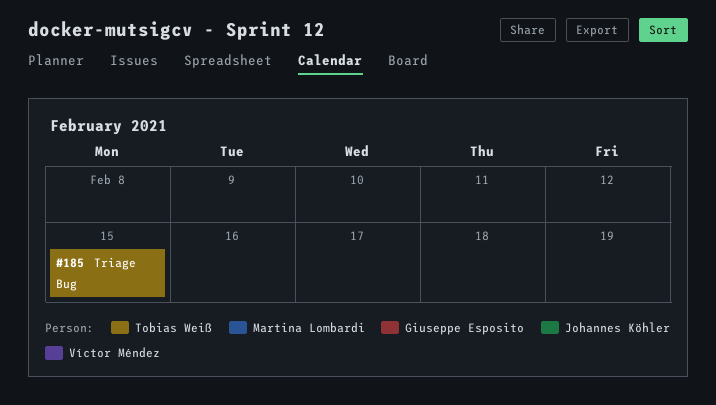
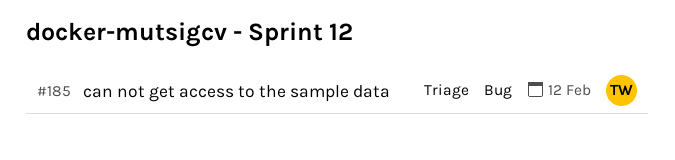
#185, due: Feb 15 -> Feb 12

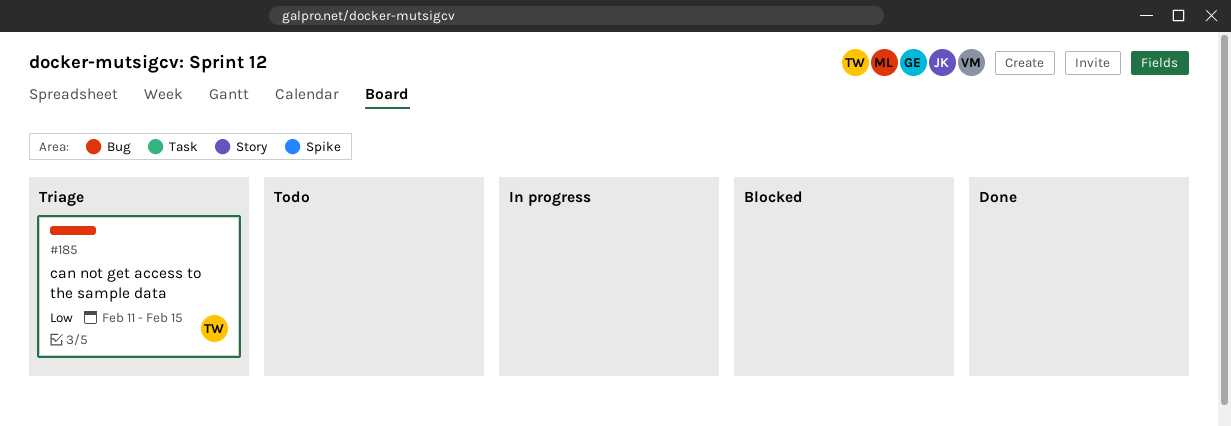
#185, due: Feb 12 -> Feb 15

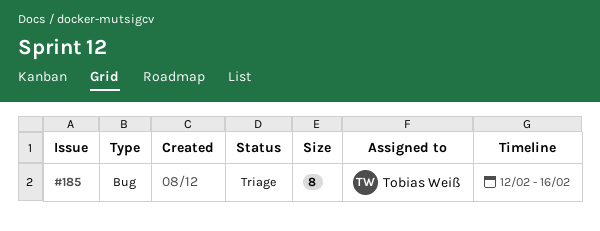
#185, start: Feb 11 -> Feb 12
#185, due: Feb 15 -> Feb 16

